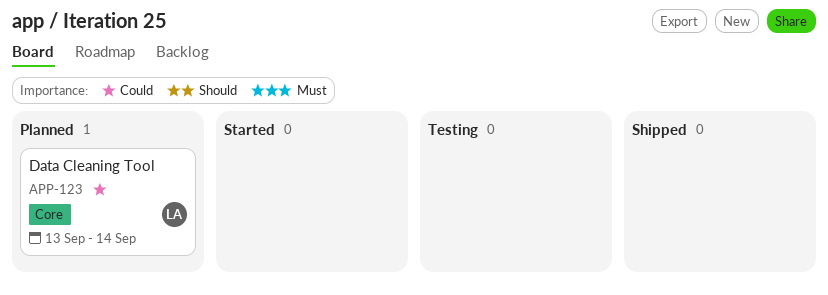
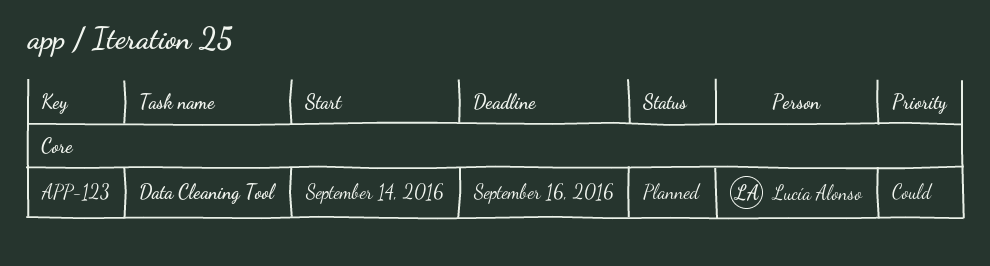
APP-123, start: Sep 13 -> Sep 14
APP-123, due: Sep 14 -> Sep 16

